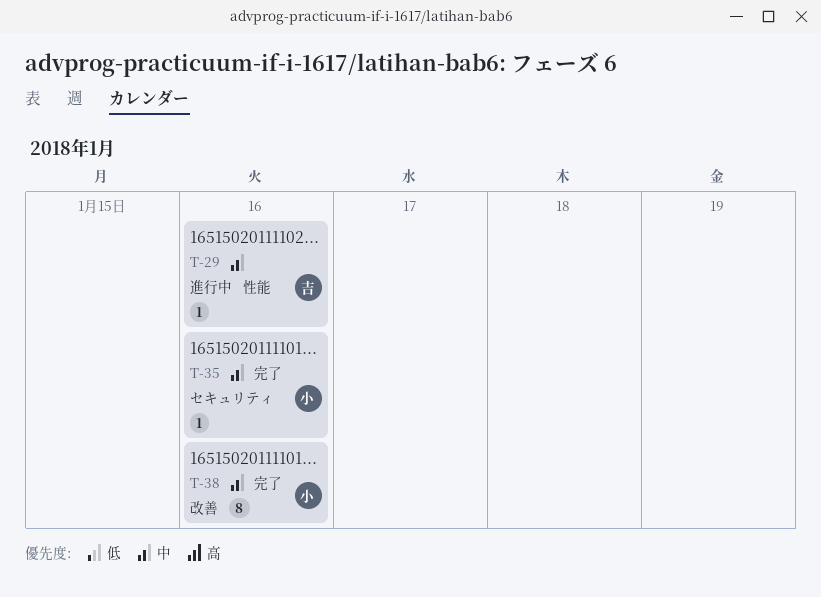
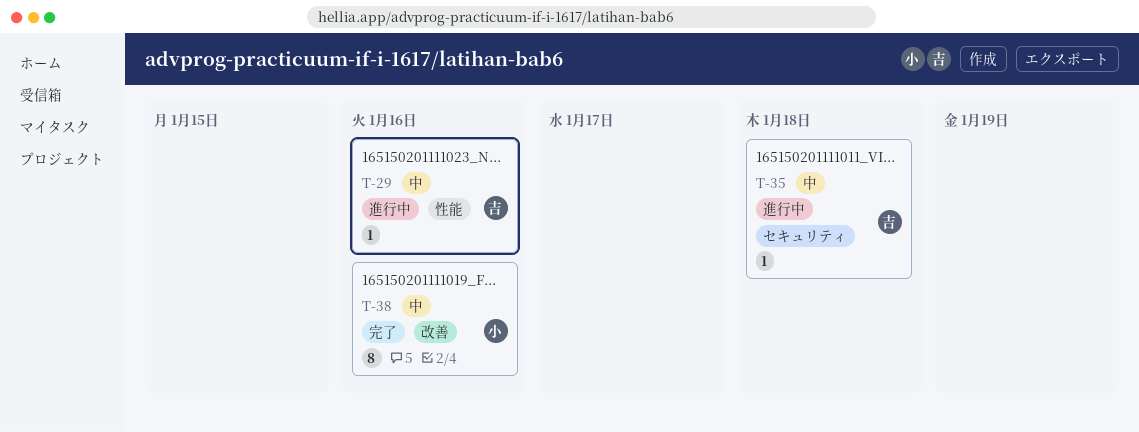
T-35, status: 完了 -> 進行中
T-35, owner: 小 -> 吉
T-35, due: Jan 16 -> Jan 18

